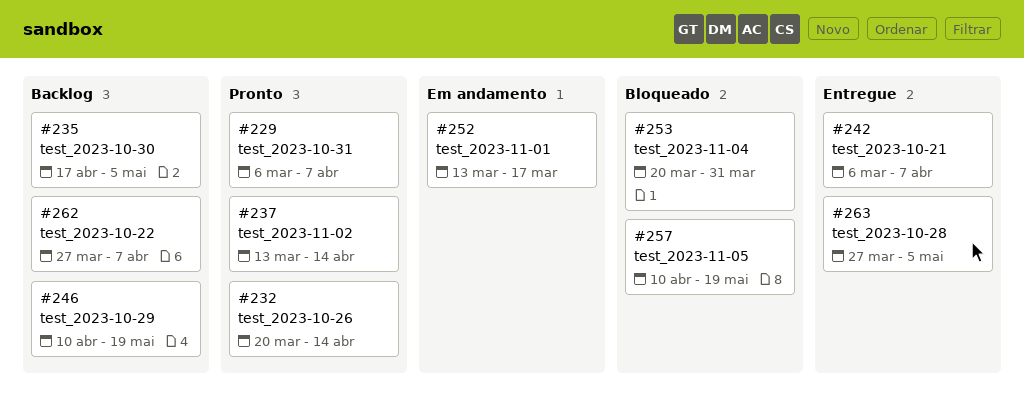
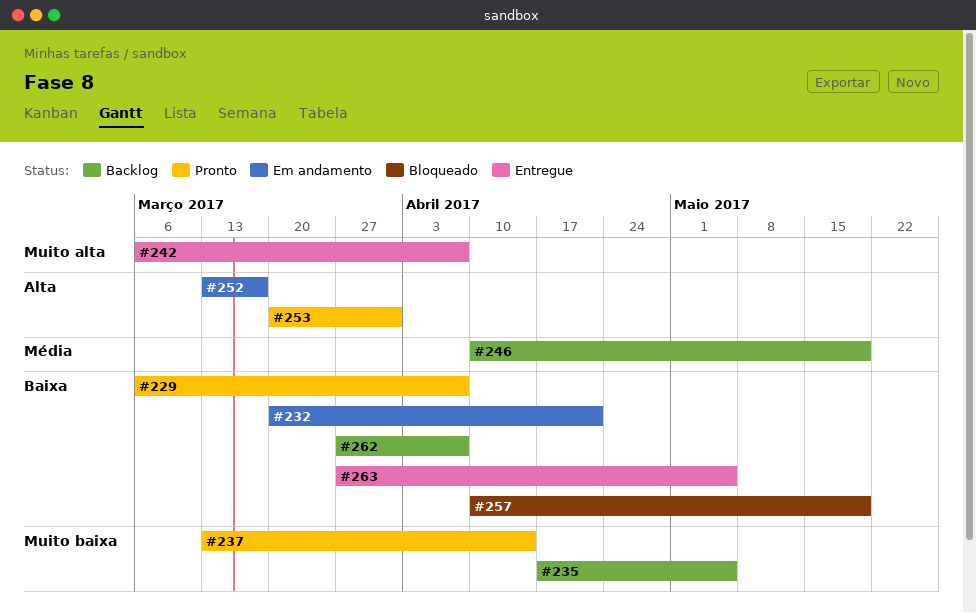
#232, status: Pronto -> Em andamento
#232, due: Apr 14 -> Apr 21
#253, status: Bloqueado -> Pronto

